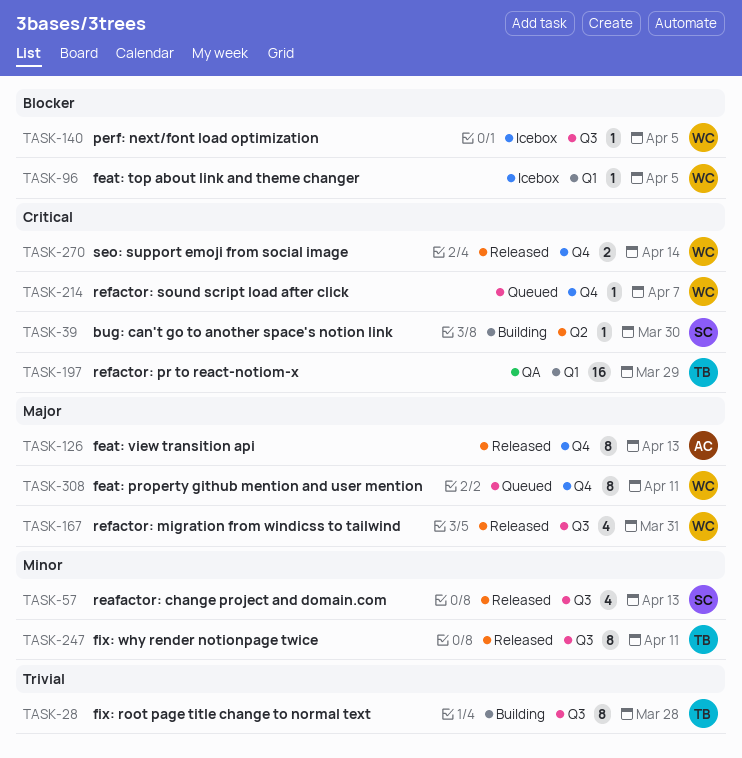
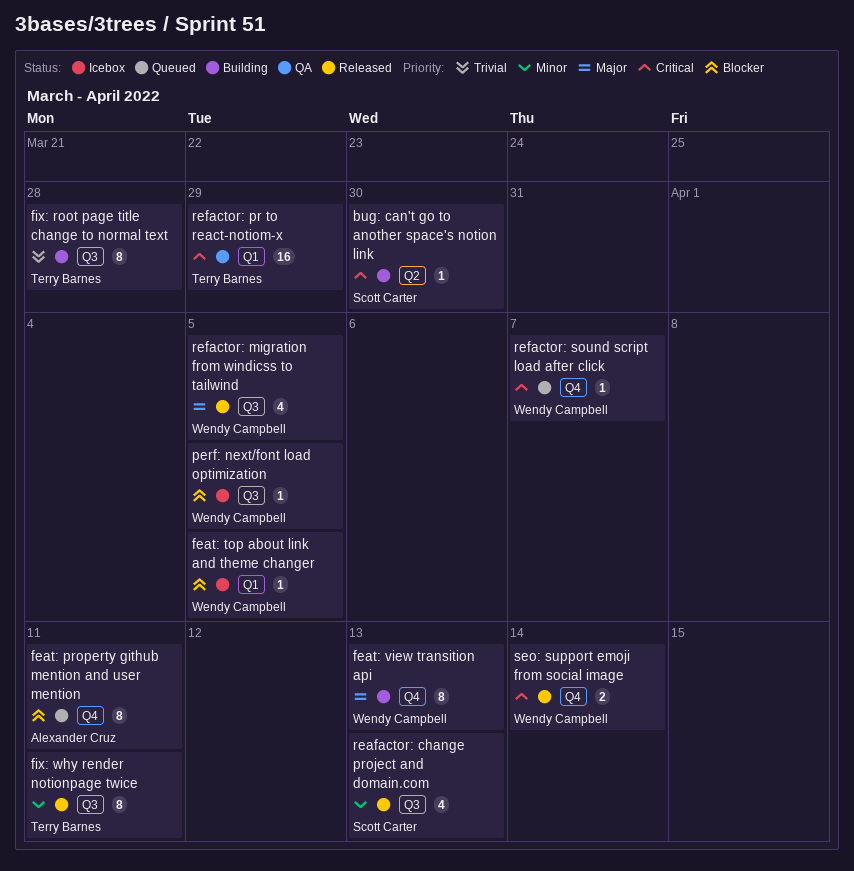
feat: property github mention and user mention, owner: Wendy Campbell -> Alexander Cruz
feat: property github mention and user mention, priority: Major -> Blocker
feat: view transition api, status: Released -> Building
feat: view transition api, owner: Alexander Cruz -> Wendy Campbell
refactor: migration from windicss to tailwind, due: Mar 31 -> Apr 5

